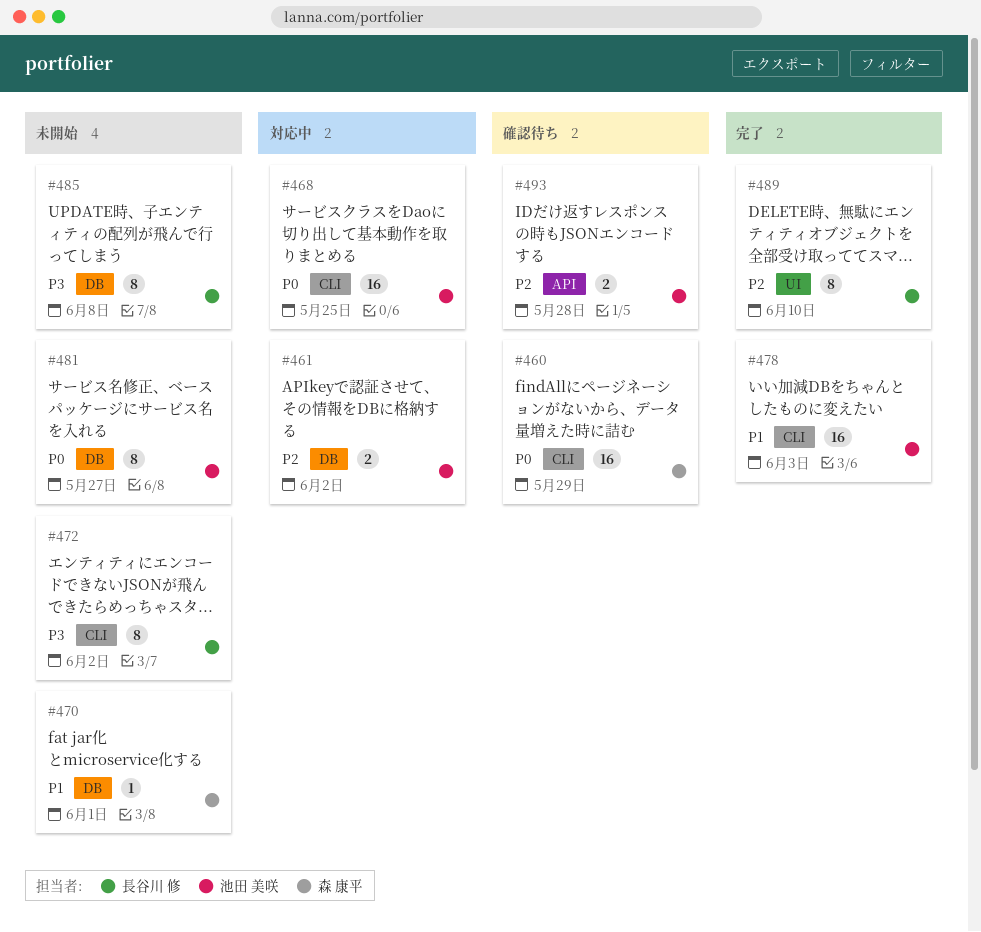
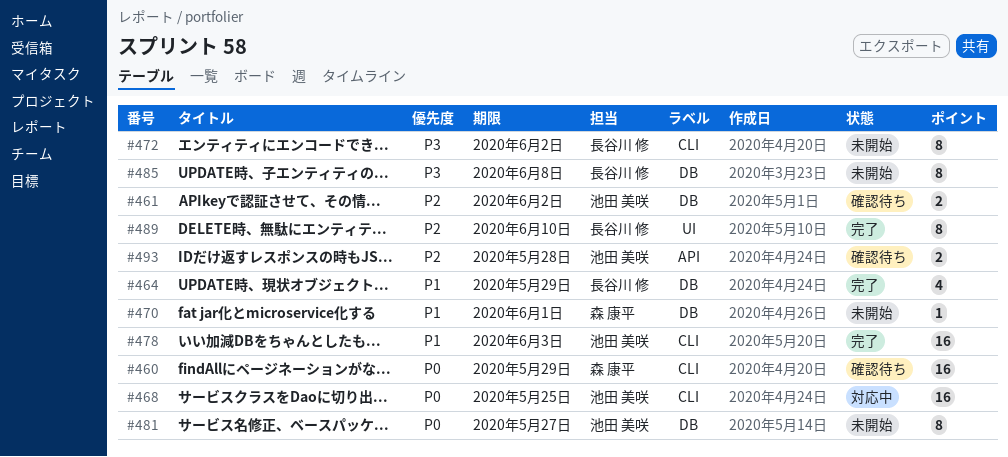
#461, status: 対応中 -> 確認待ち
#464: none -> present

